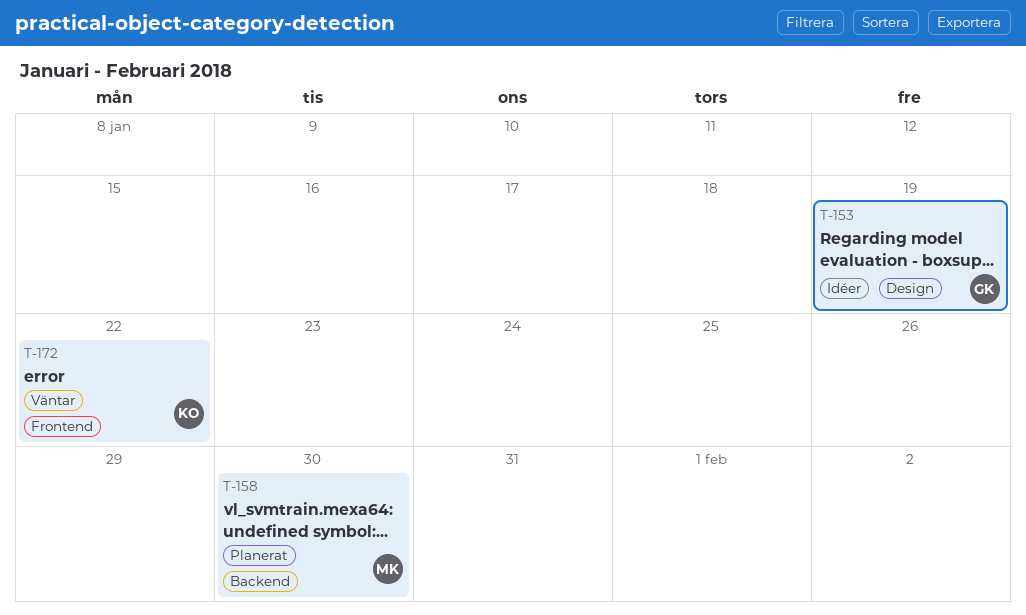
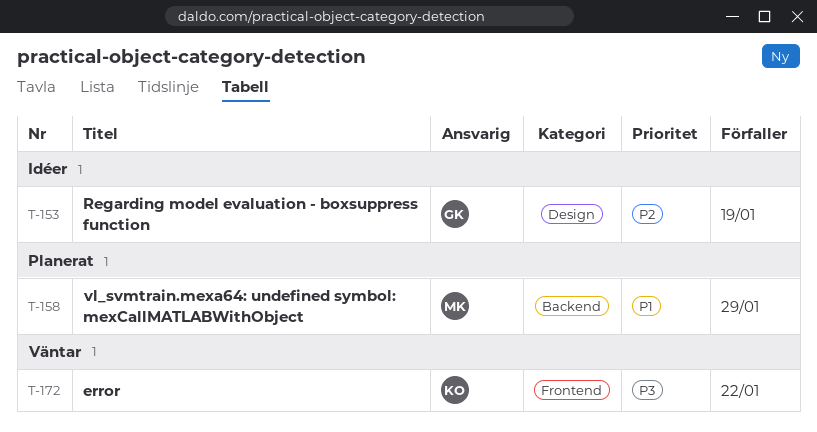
T-158, due: Jan 30 -> Jan 29

